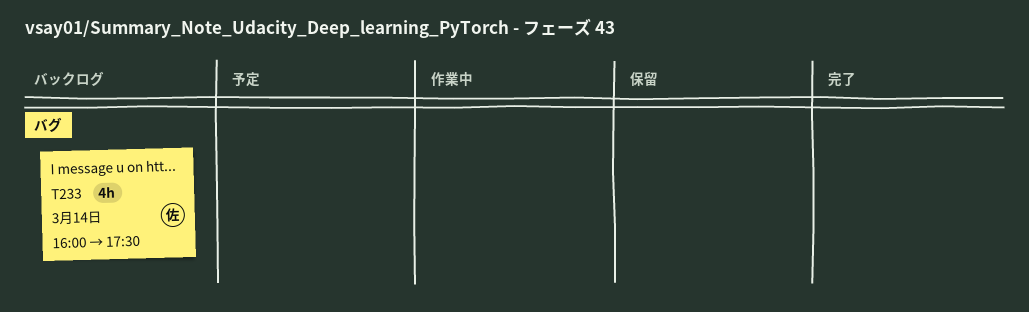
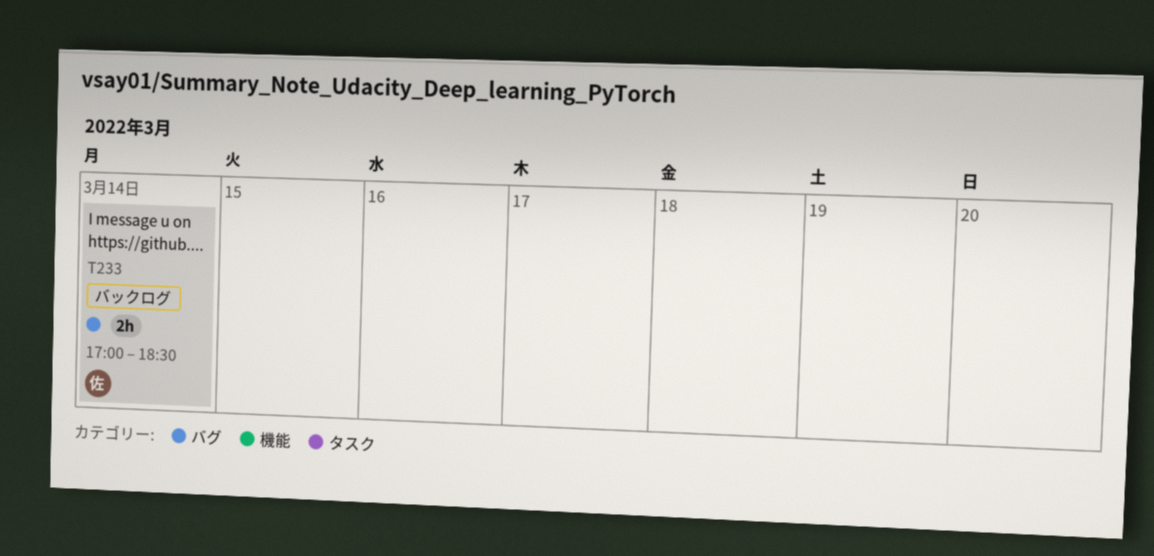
T233, estimate: 4h -> 2h
T233, begins: 16:00 -> 17:00
T233, ends: 17:30 -> 18:30

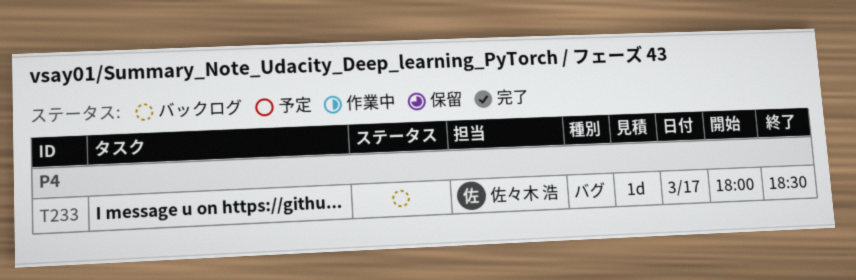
T233, estimate: 2h -> 1d
T233, day: Mar 14 -> Mar 17
T233, begins: 17:00 -> 18:00

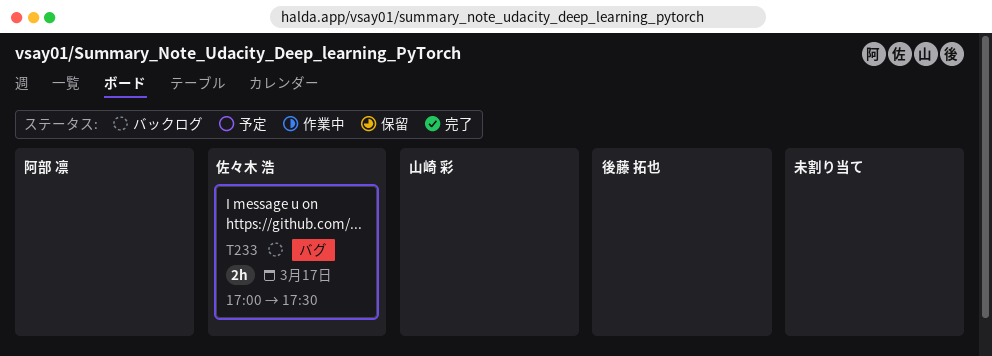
T233, estimate: 1d -> 2h
T233, begins: 18:00 -> 17:00
T233, ends: 18:30 -> 17:30

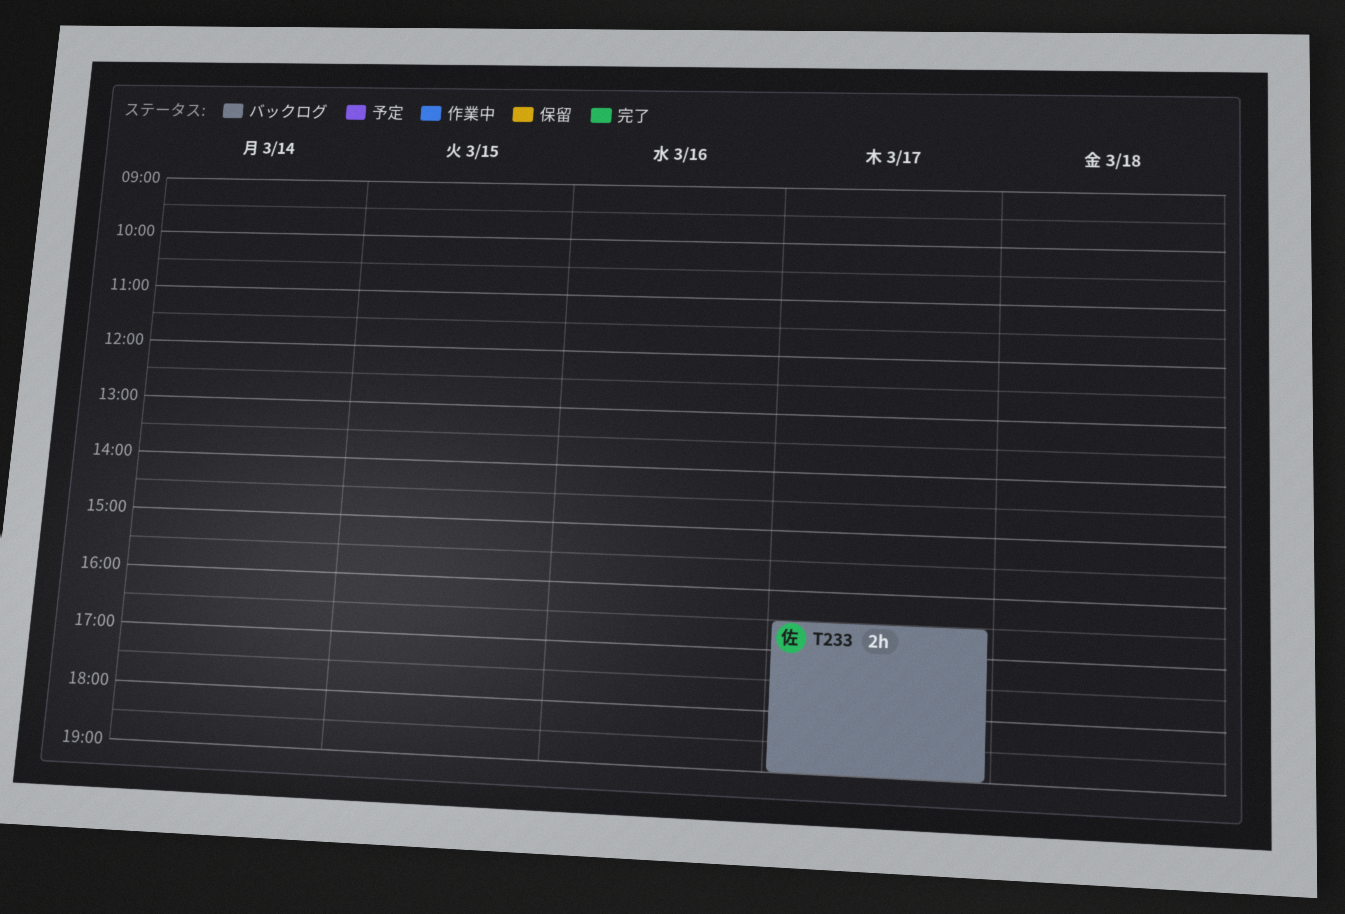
T233, begins: 17:00 -> 16:30
T233, ends: 17:30 -> 19:00

